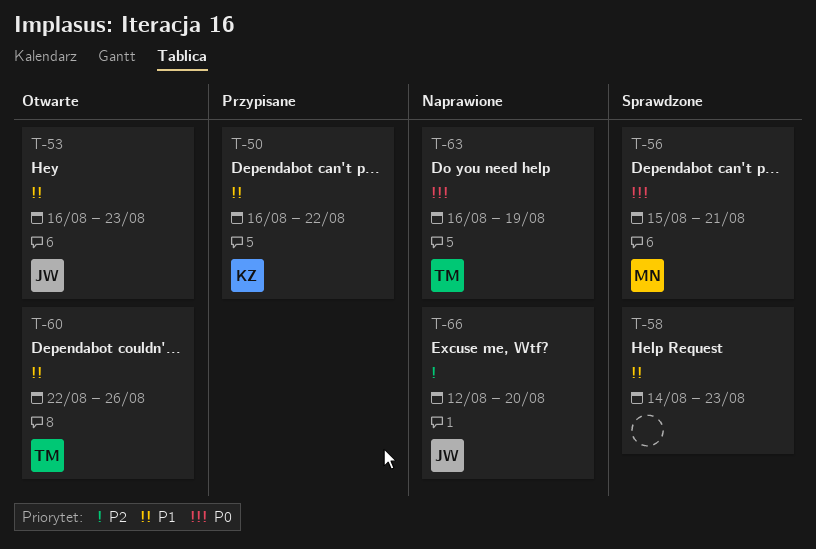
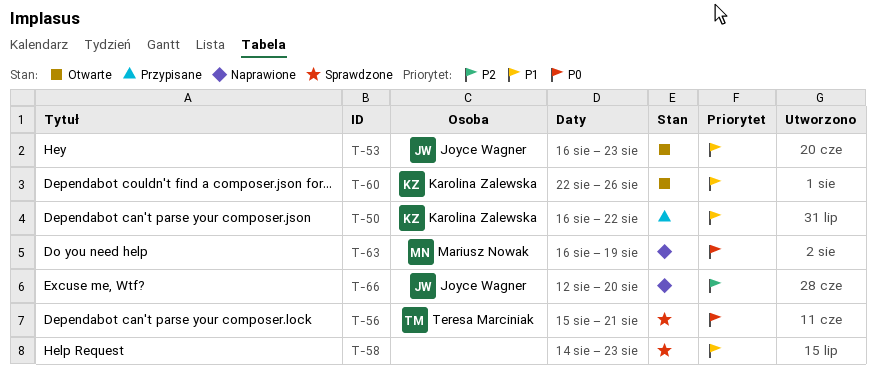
T-56, owner: Mariusz Nowak -> Teresa Marciniak
T-60, owner: Teresa Marciniak -> Karolina Zalewska
T-63, owner: Teresa Marciniak -> Mariusz Nowak

